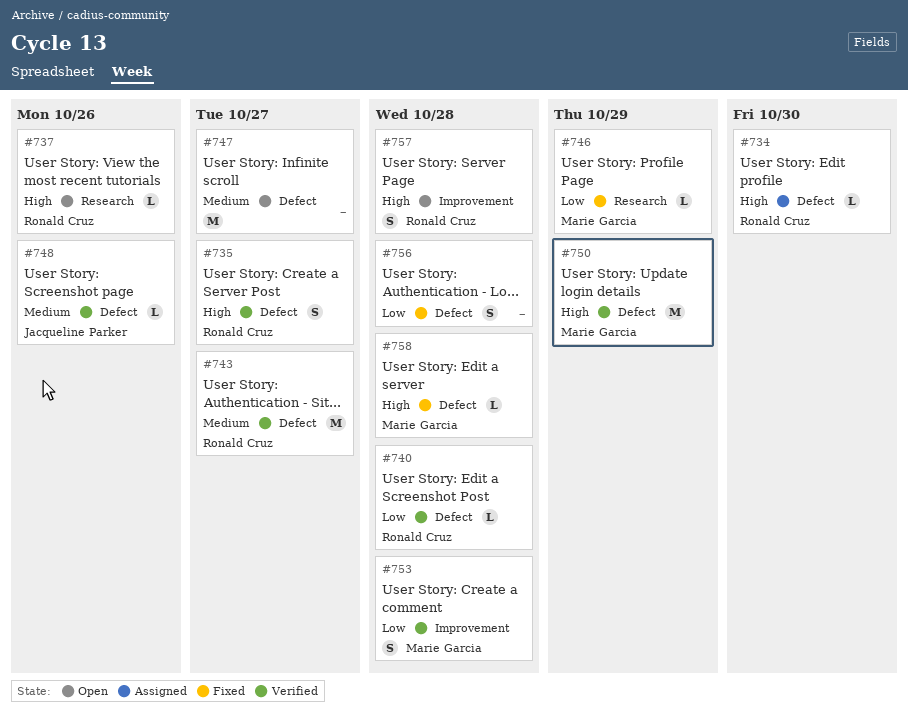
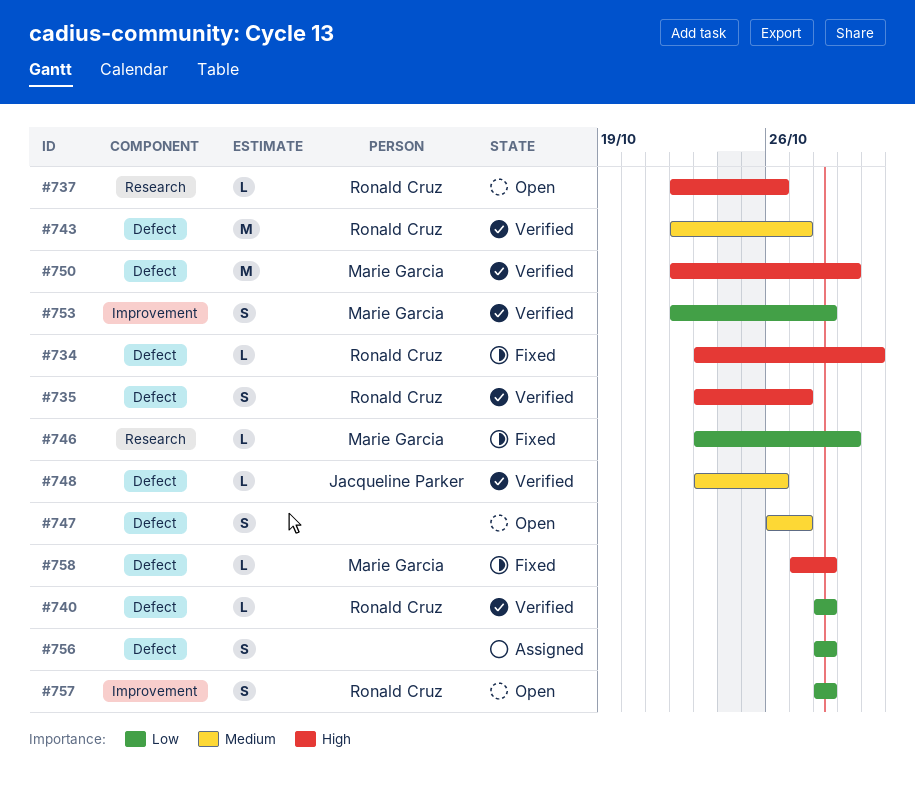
#734, status: Assigned -> Fixed
#747, estimate: M -> S
#756, status: Fixed -> Assigned
#757, priority: High -> Low

